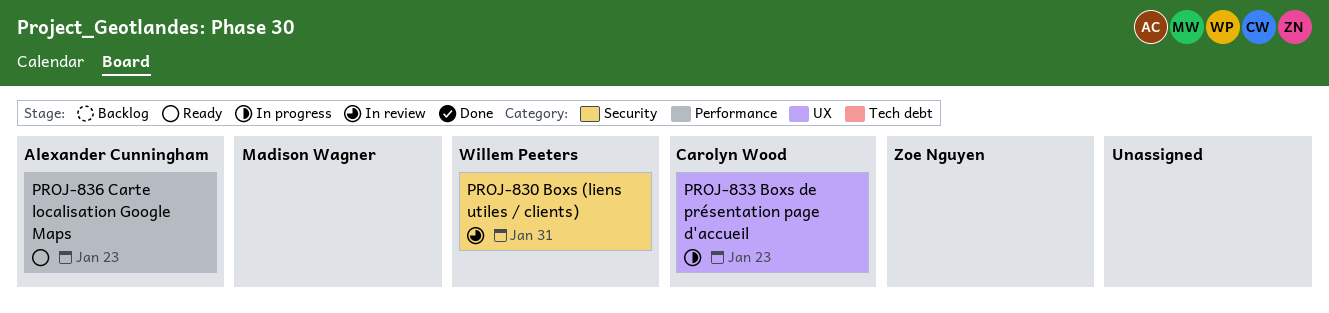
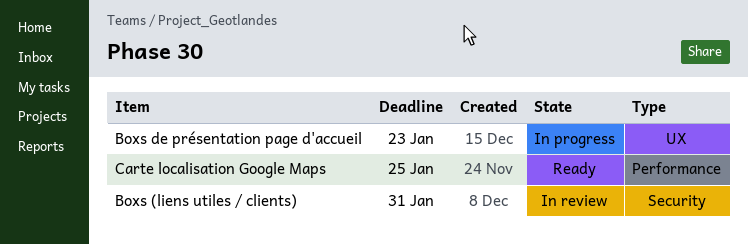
Carte localisation Google Maps, due: Jan 23 -> Jan 25

